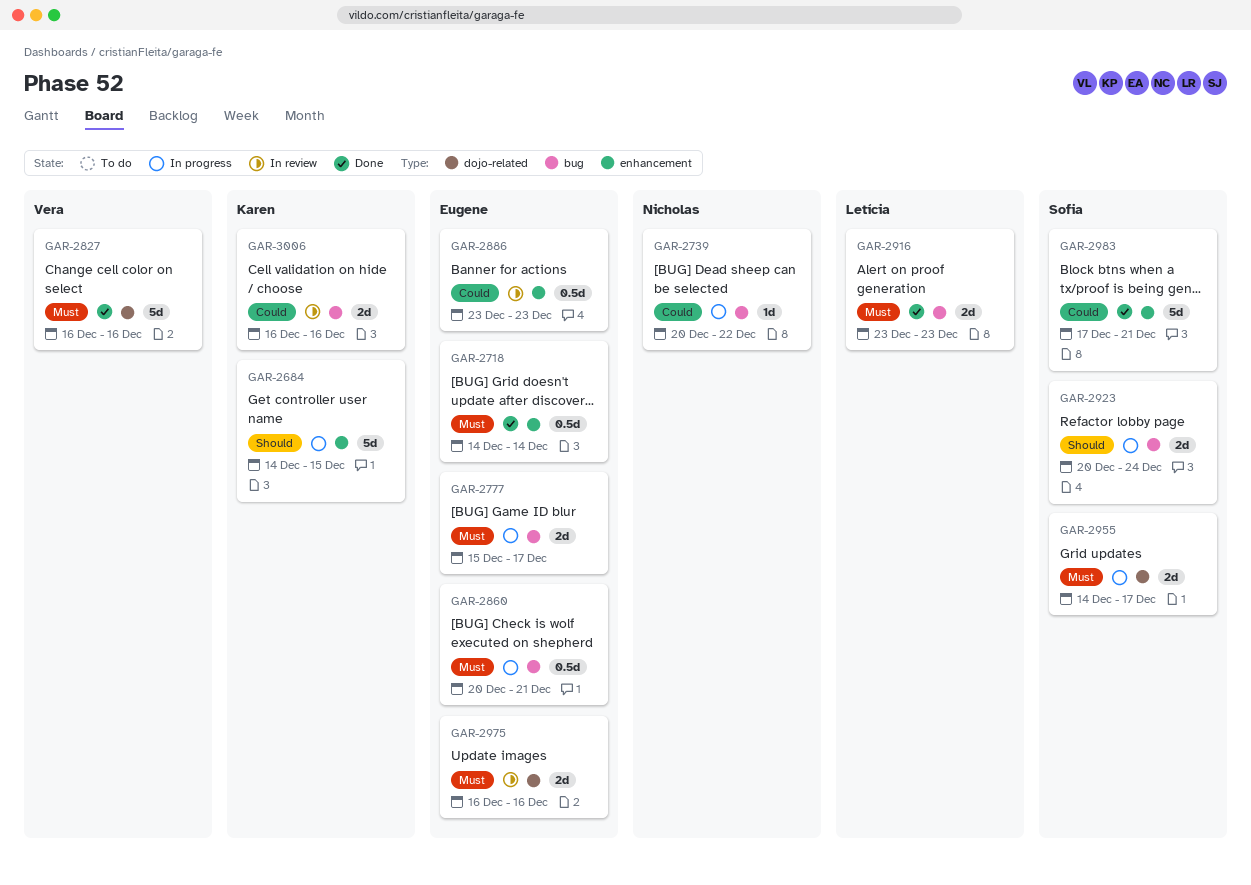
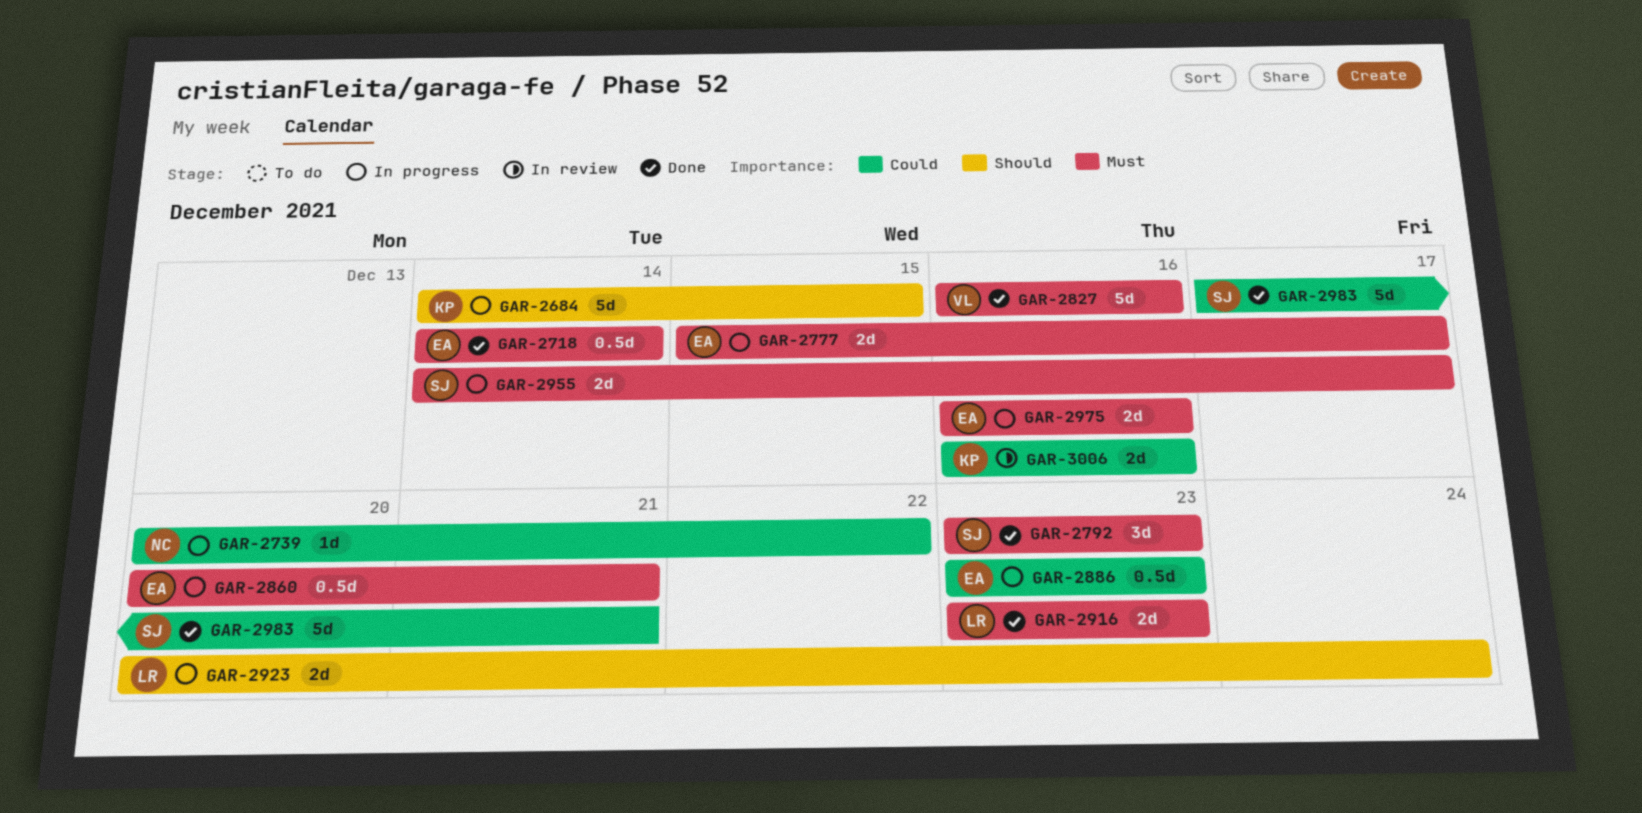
GAR-2792: none -> present
GAR-2886, status: In review -> In progress
GAR-2923, owner: Sofia -> Letícia
GAR-2975, status: In review -> In progress

